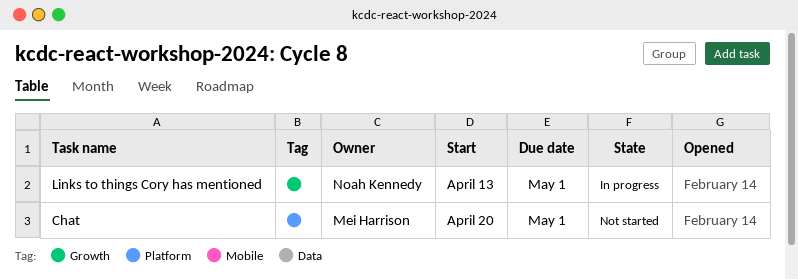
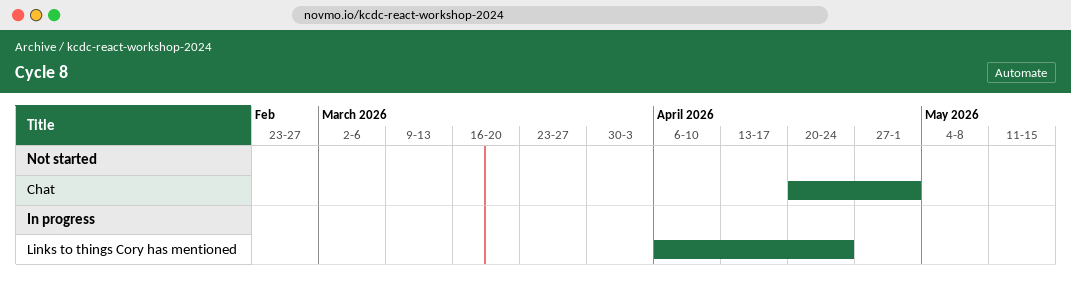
Links to things Cory has mentioned, start: Apr 13 -> Apr 6
Links to things Cory has mentioned, due: May 1 -> Apr 24

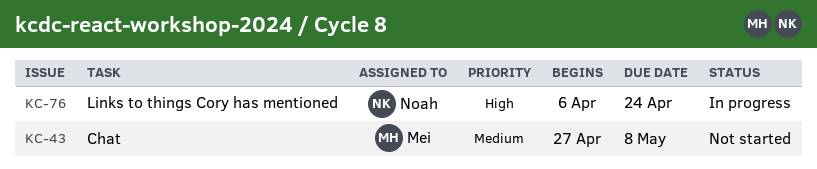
Chat, start: Apr 20 -> Apr 27
Chat, due: May 1 -> May 8

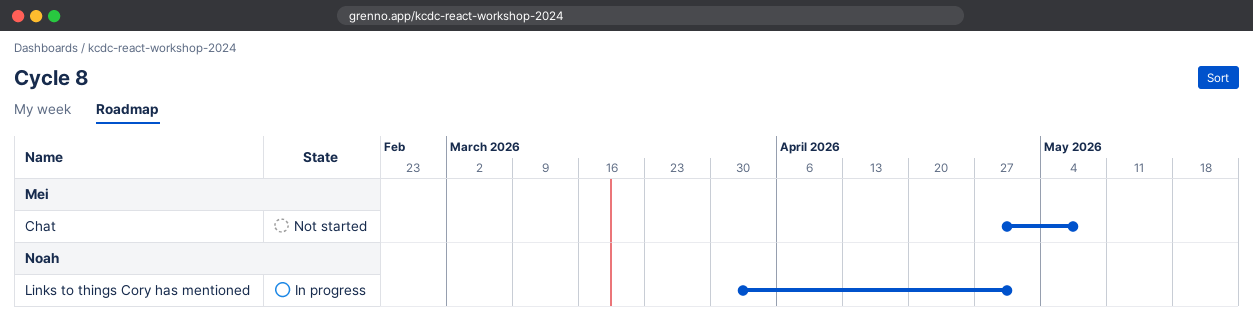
Links to things Cory has mentioned, start: Apr 6 -> Mar 30
Links to things Cory has mentioned, due: Apr 24 -> May 1

